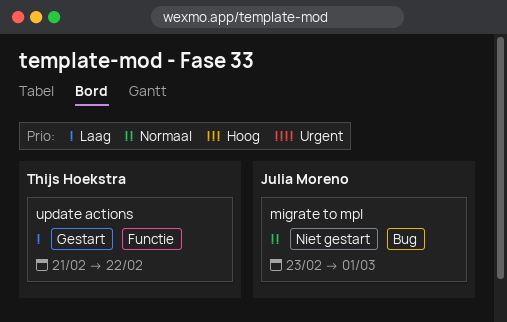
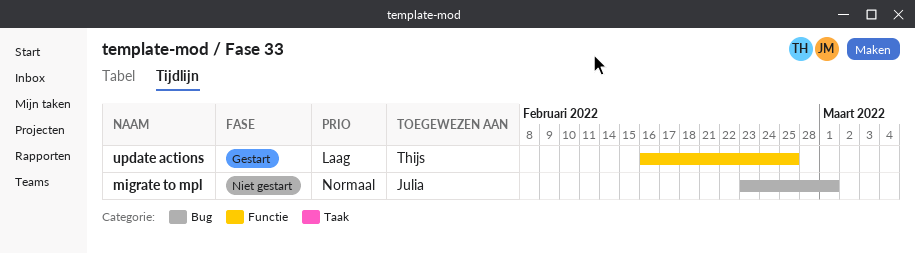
update actions, start: Feb 21 -> Feb 16
update actions, due: Feb 22 -> Feb 25

